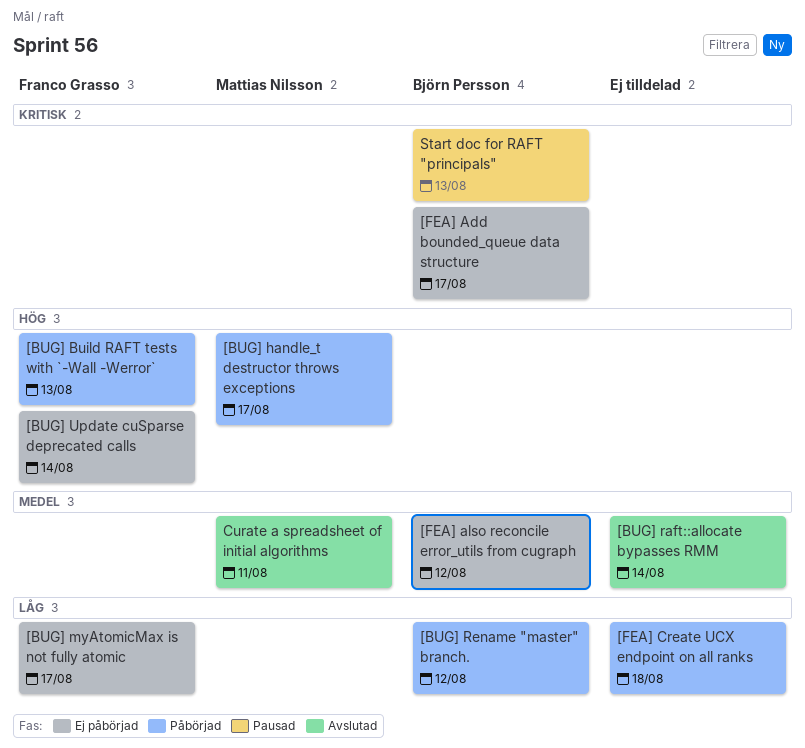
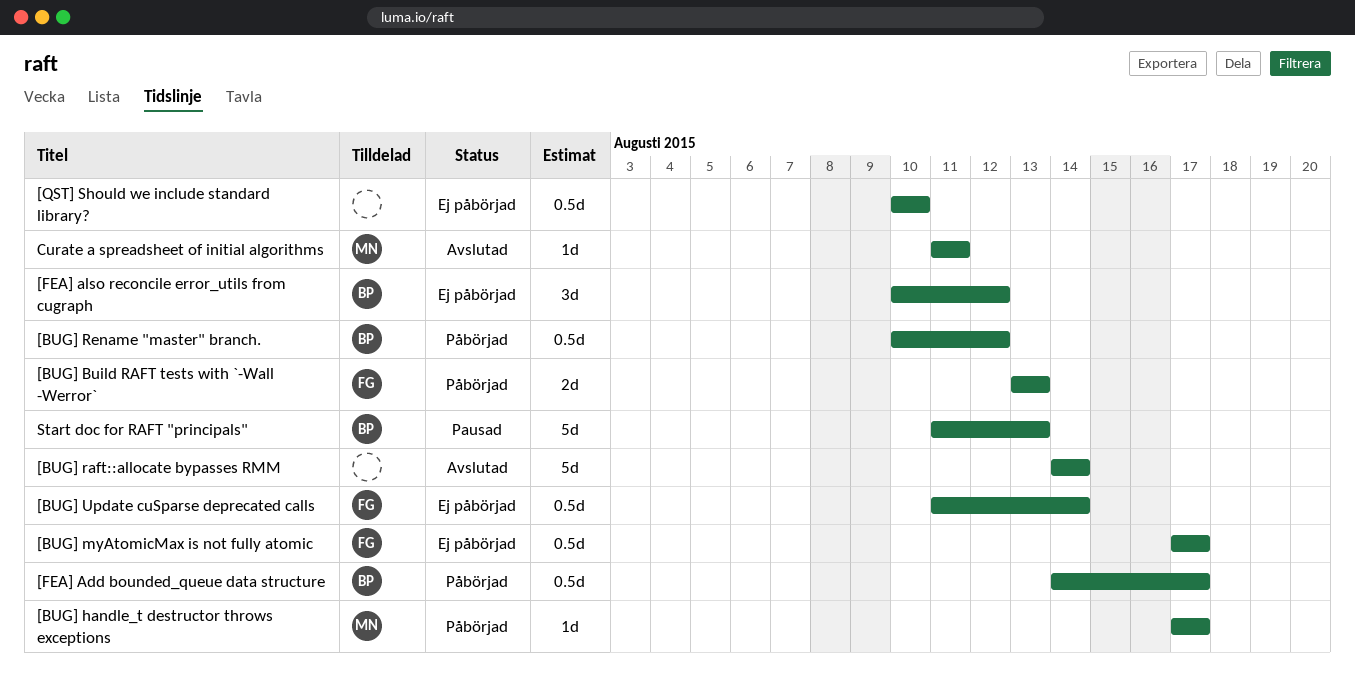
[FEA] Add bounded_queue data structure, status: Ej påbörjad -> Påbörjad
[FEA] Create UCX endpoint on all ranks: present -> none
[QST] Should we include standard library?: none -> present

